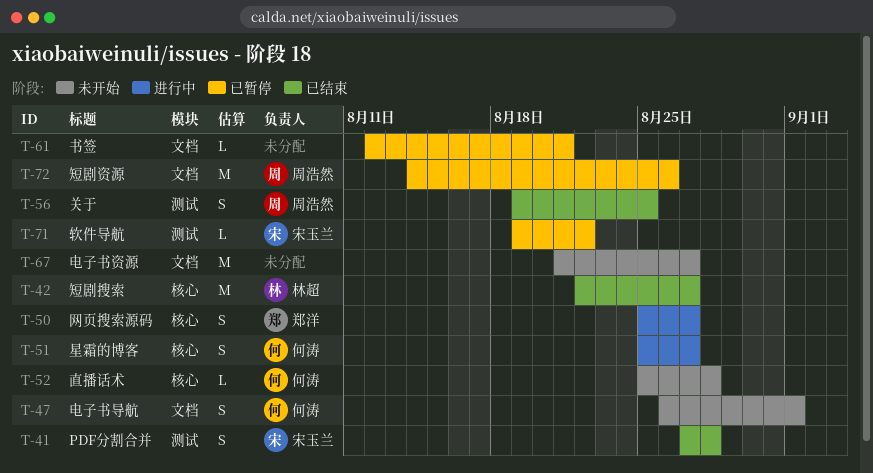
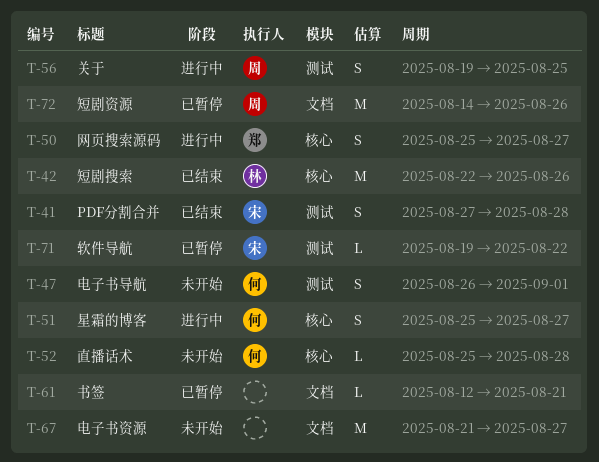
T-42, due: Aug 27 -> Aug 26
T-47, label: 文档 -> 测试
T-56, status: 已结束 -> 进行中

